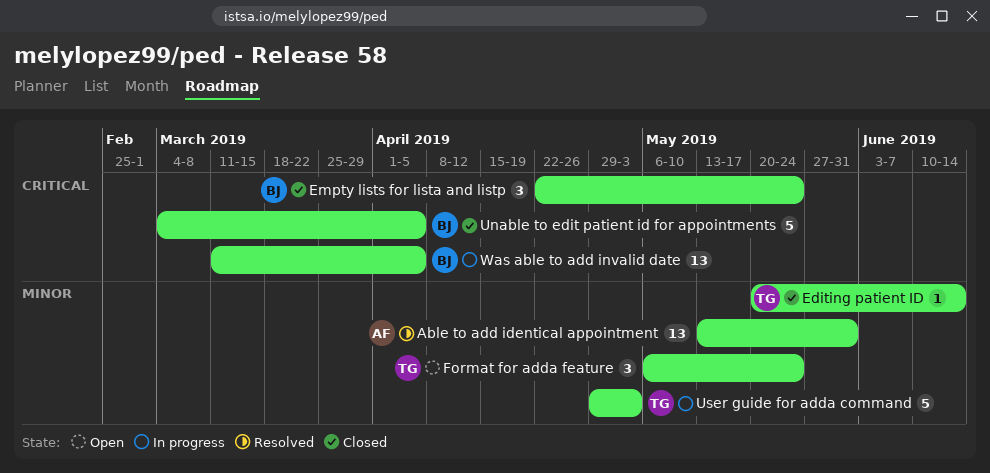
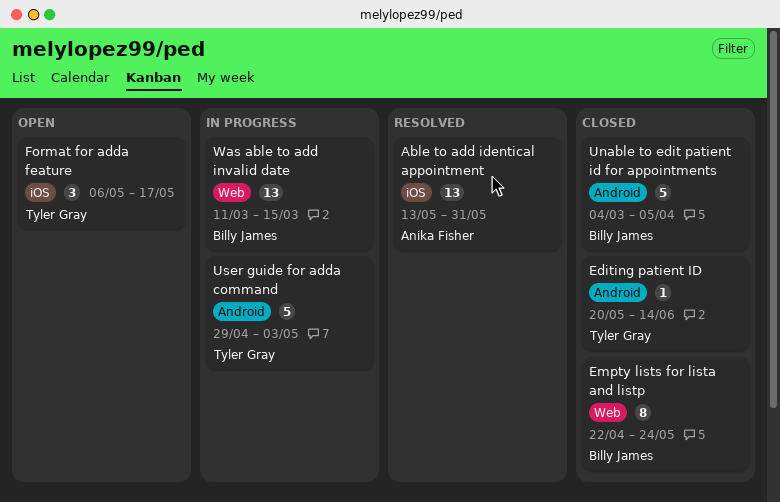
Empty lists for lista and listp, estimate: 3 -> 8
Format for adda feature, due: May 24 -> May 17
Was able to add invalid date, due: Apr 5 -> Mar 15

